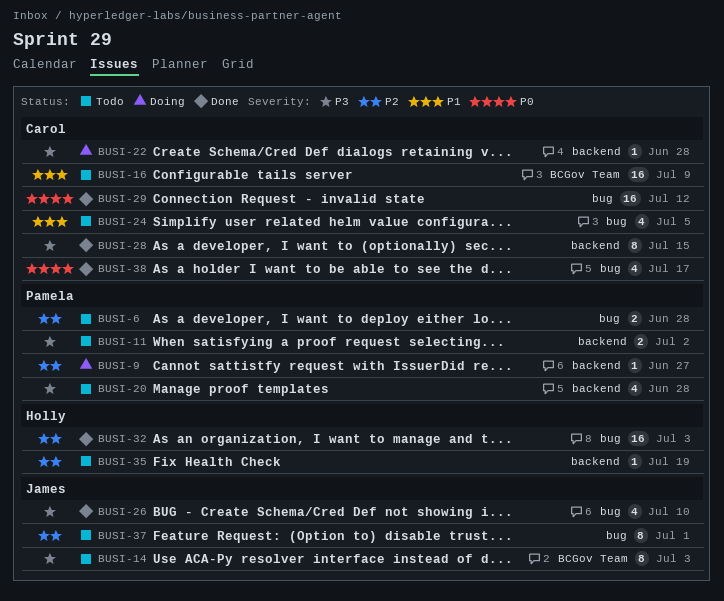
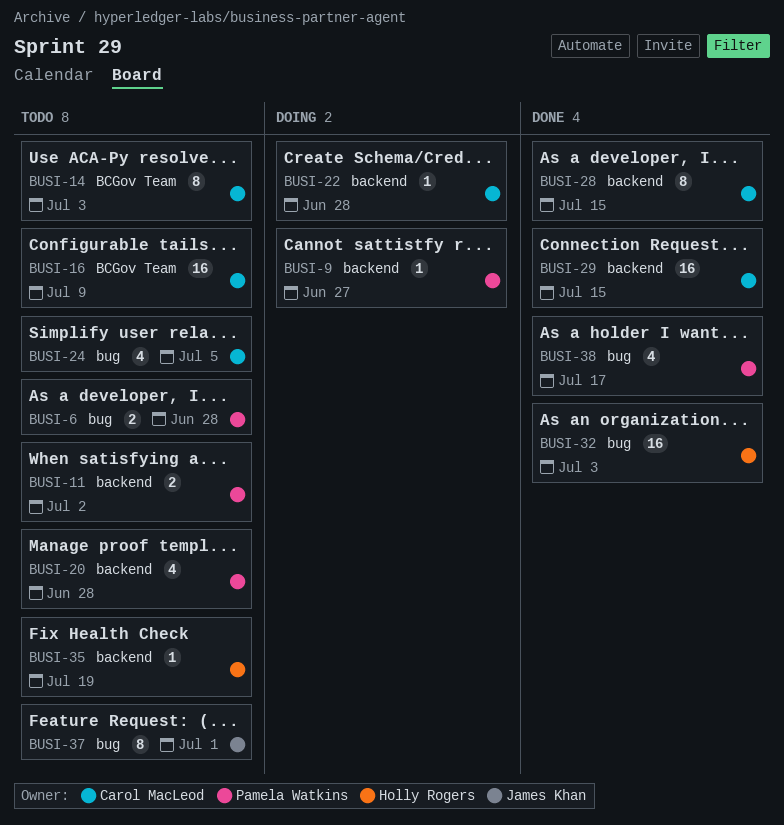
BUSI-14, owner: James Khan -> Carol MacLeod
BUSI-26: present -> none
BUSI-29, label: bug -> backend
BUSI-29, due: Jul 12 -> Jul 15
BUSI-38, owner: Carol MacLeod -> Pamela Watkins

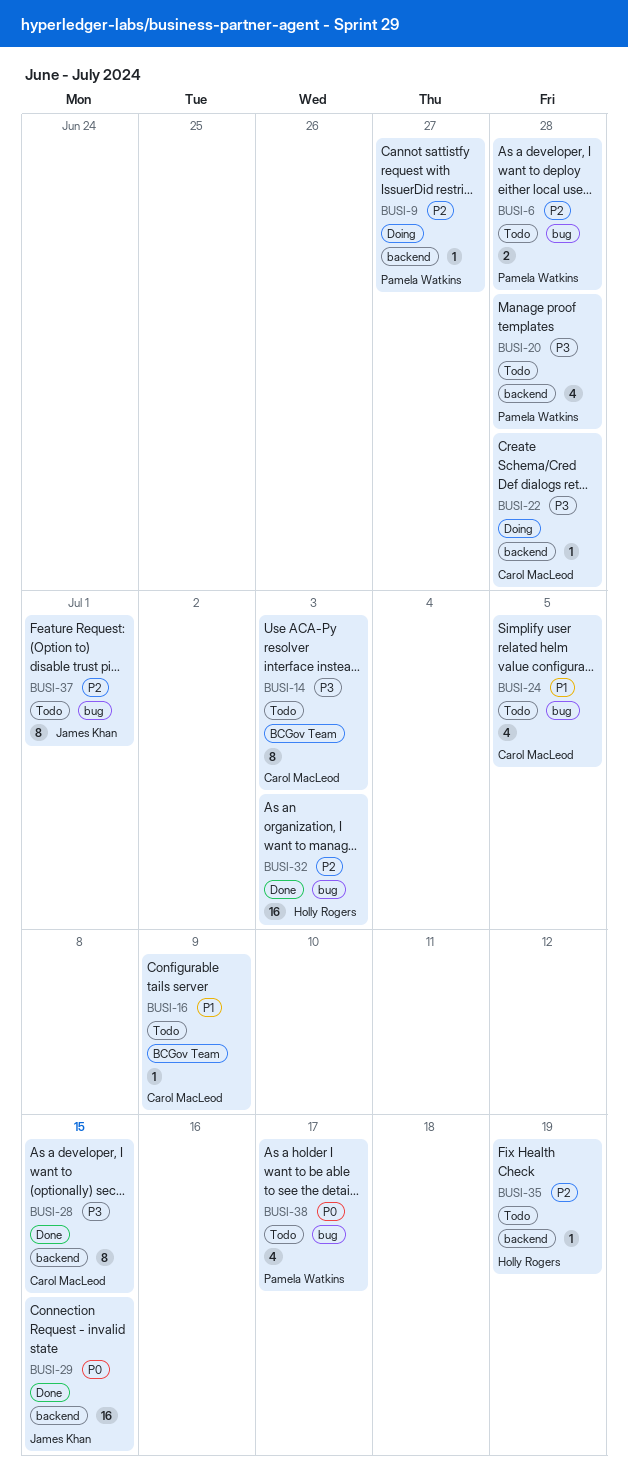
BUSI-11: present -> none
BUSI-16, estimate: 16 -> 1
BUSI-29, owner: Carol MacLeod -> James Khan
BUSI-38, status: Done -> Todo

